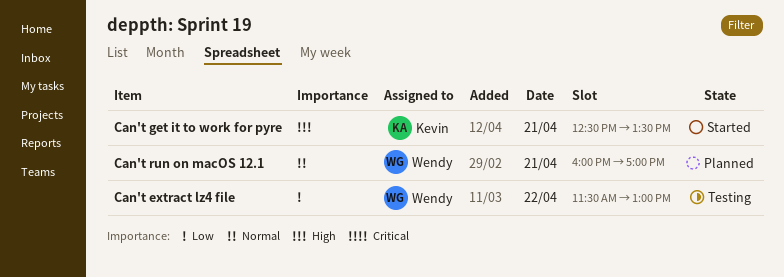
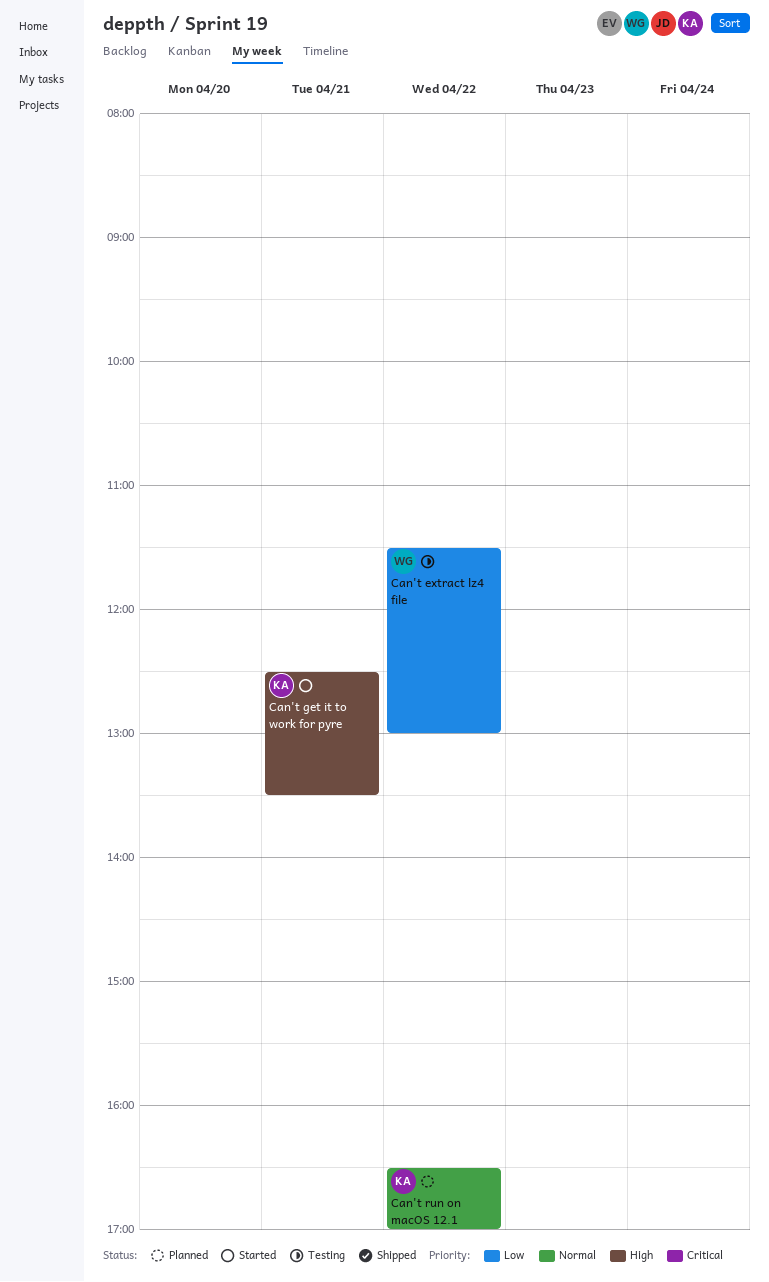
Can't run on macOS 12.1, owner: Wendy -> Kevin
Can't run on macOS 12.1, day: Apr 21 -> Apr 22
Can't run on macOS 12.1, begins: 16:00 -> 16:30

